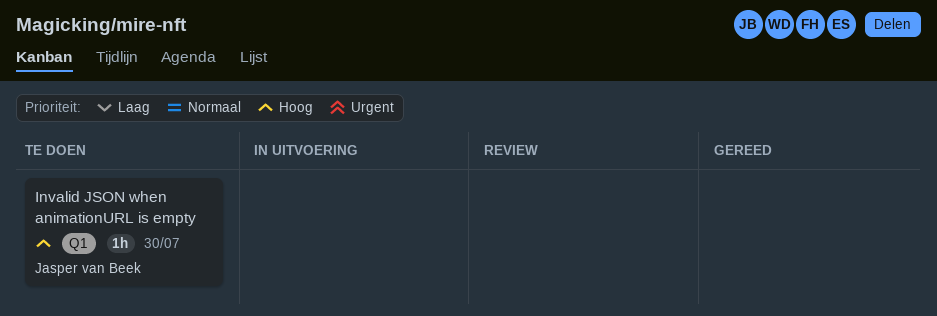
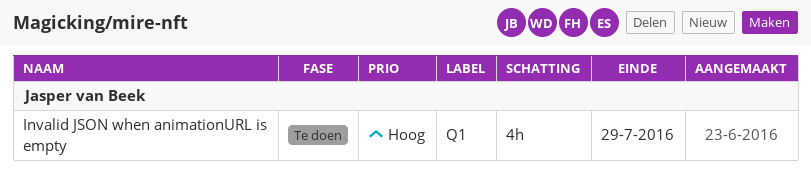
Invalid JSON when animationURL is empty, estimate: 1h -> 4h
Invalid JSON when animationURL is empty, due: Jul 30 -> Jul 29

